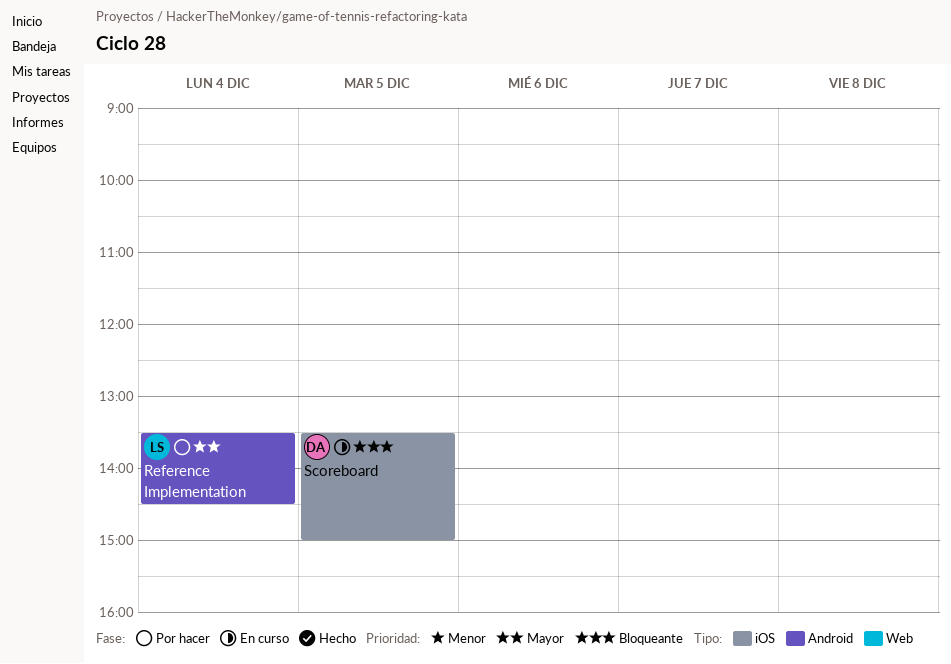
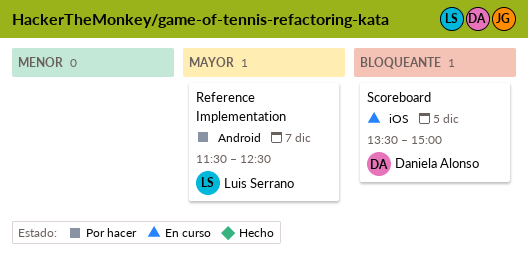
Reference Implementation, day: Dec 4 -> Dec 7
Reference Implementation, begins: 13:30 -> 11:30
Reference Implementation, ends: 14:30 -> 12:30

